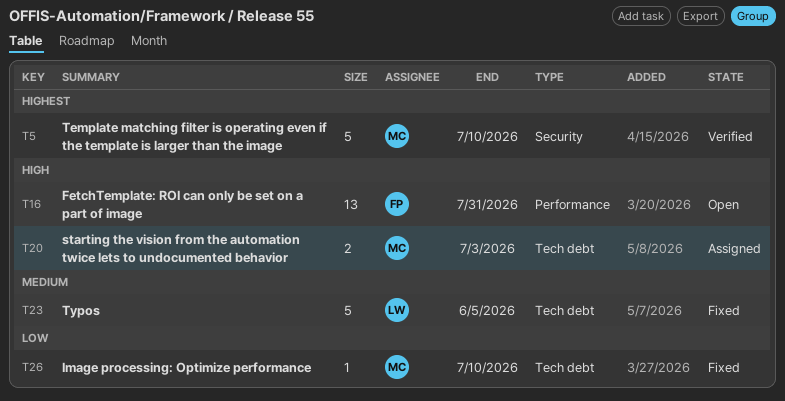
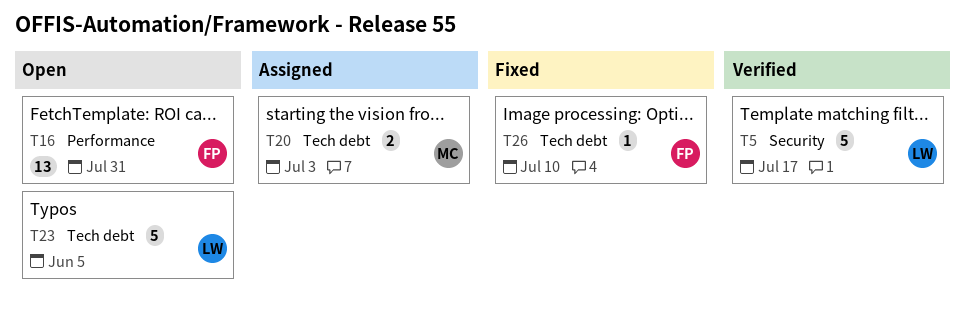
T5, owner: MC -> LW
T5, due: Jul 10 -> Jul 17
T23, status: Fixed -> Open
T26, owner: MC -> FP

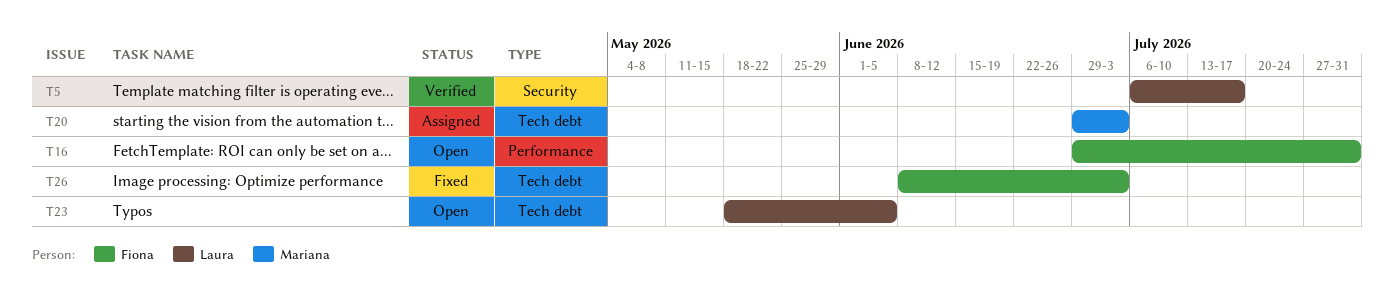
T26, due: Jul 10 -> Jul 3

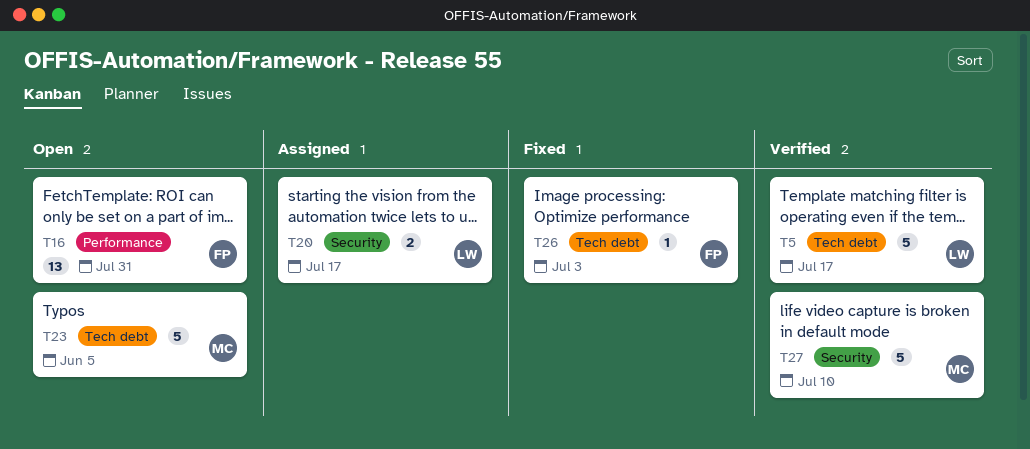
T5, label: Security -> Tech debt
T20, owner: Mariana -> Laura
T20, label: Tech debt -> Security
T20, due: Jul 3 -> Jul 17
T23, owner: Laura -> Mariana
T27: none -> present

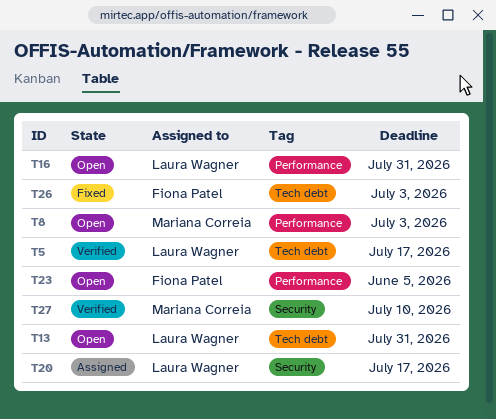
T8: none -> present
T13: none -> present
T16, owner: Fiona Patel -> Laura Wagner
T23, owner: Mariana Correia -> Fiona Patel
T23, label: Tech debt -> Performance

